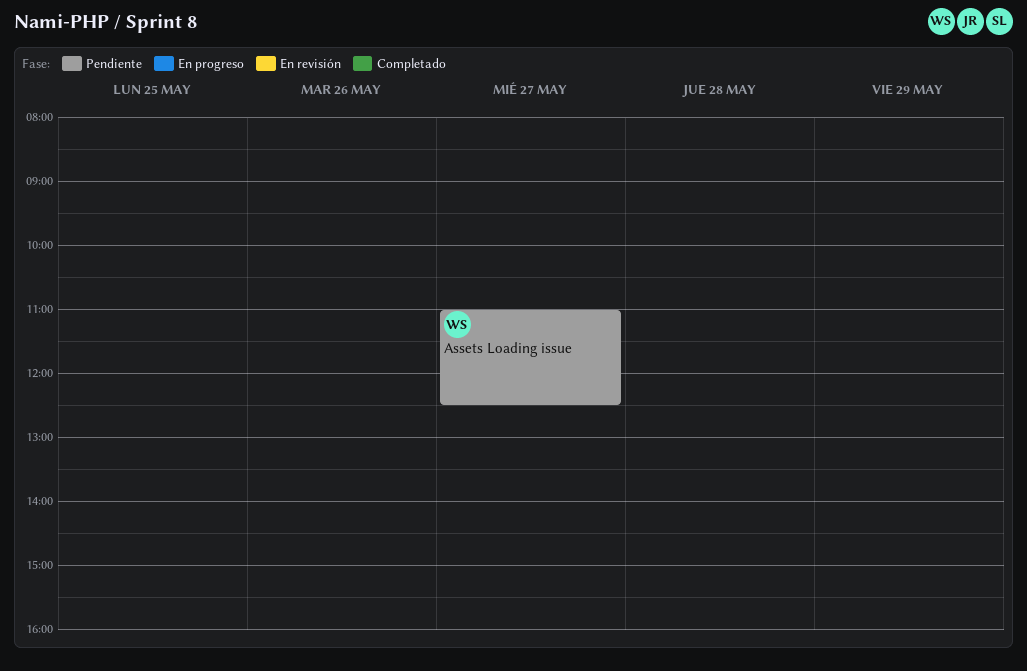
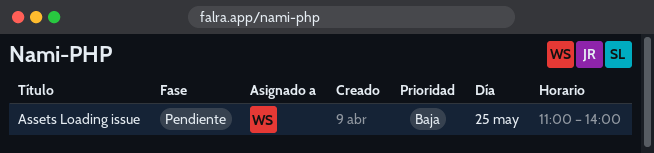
Assets Loading issue, day: May 27 -> May 25
Assets Loading issue, ends: 12:30 -> 14:00

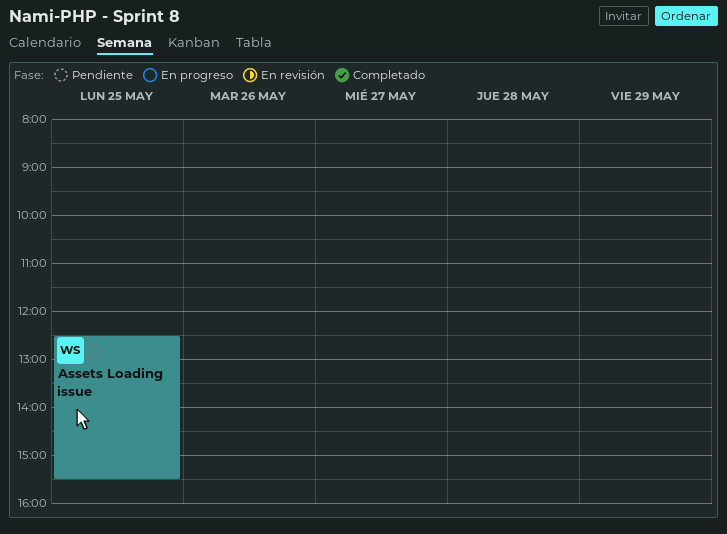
Assets Loading issue, begins: 11:00 -> 12:30
Assets Loading issue, ends: 14:00 -> 15:30

